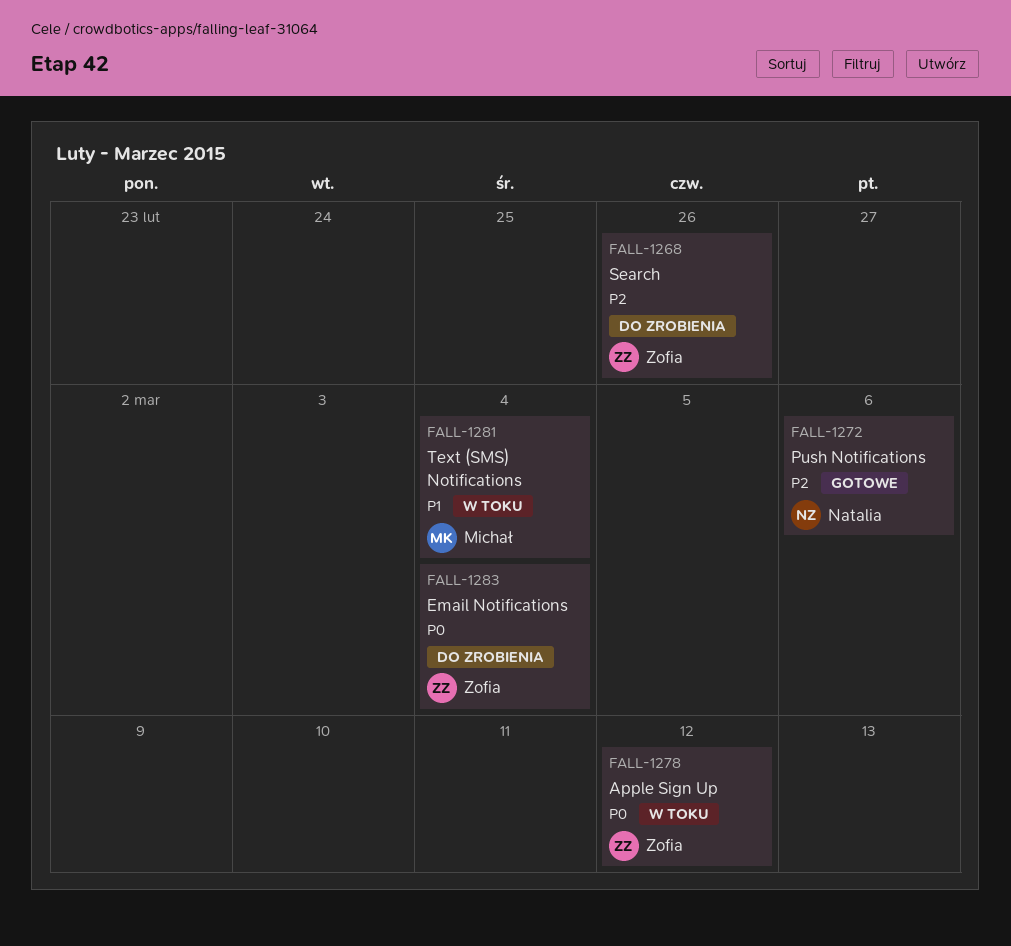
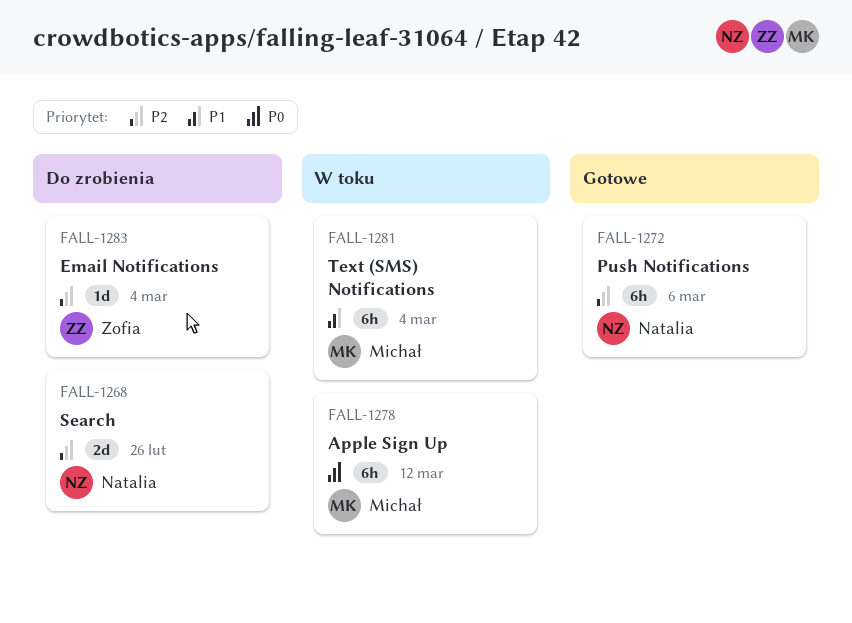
FALL-1268, owner: Zofia -> Natalia
FALL-1278, owner: Zofia -> Michał
FALL-1283, priority: P0 -> P2

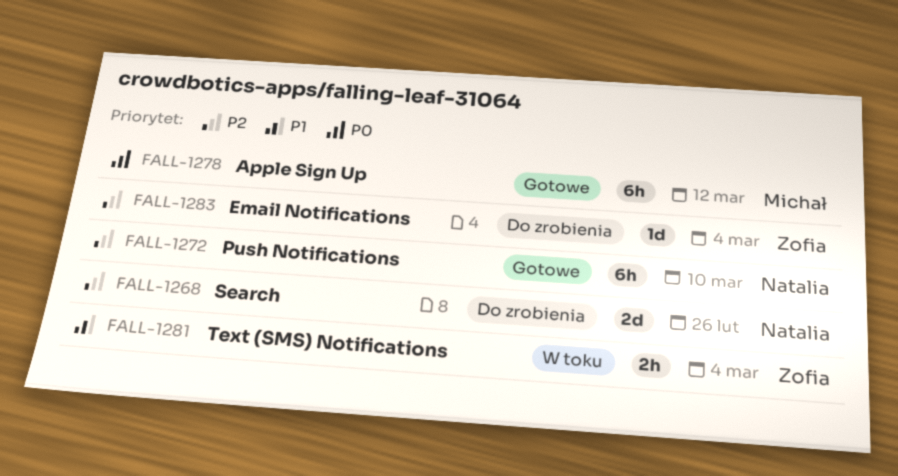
FALL-1272, due: Mar 6 -> Mar 10
FALL-1278, status: W toku -> Gotowe
FALL-1281, owner: Michał -> Zofia
FALL-1281, estimate: 6h -> 2h

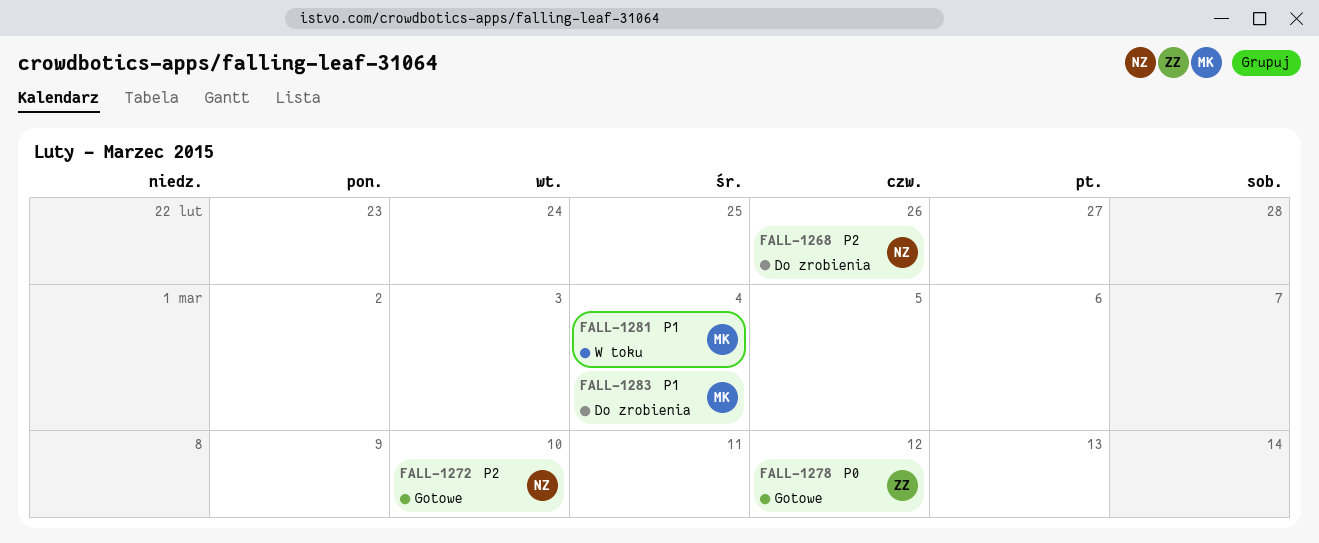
FALL-1278, owner: Michał -> Zofia
FALL-1281, owner: Zofia -> Michał
FALL-1283, owner: Zofia -> Michał
FALL-1283, priority: P2 -> P1

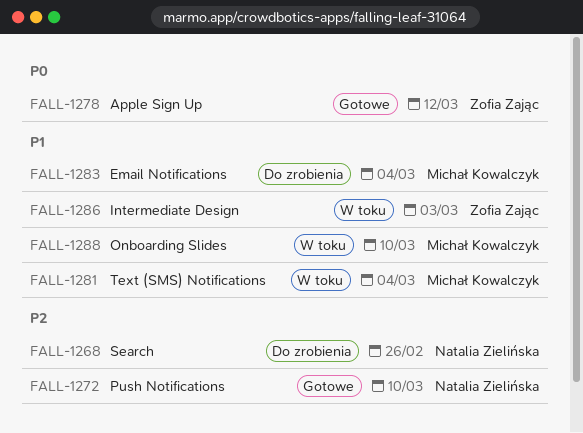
FALL-1286: none -> present
FALL-1288: none -> present

